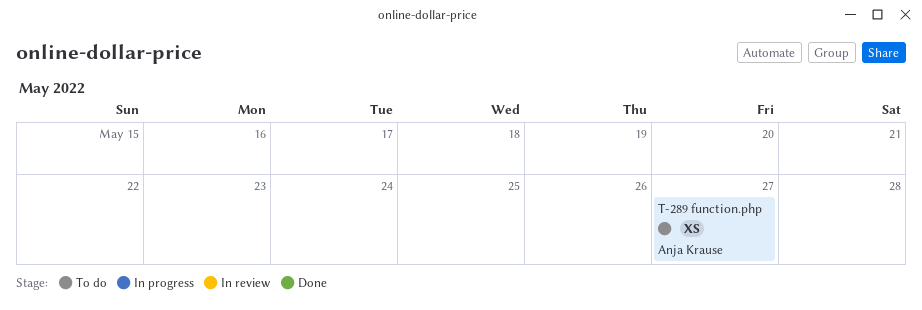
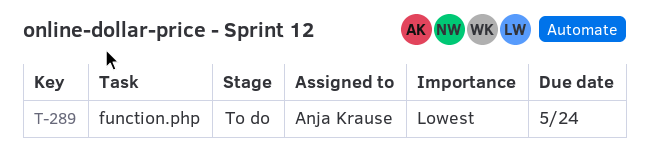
T-289, due: May 27 -> May 24

